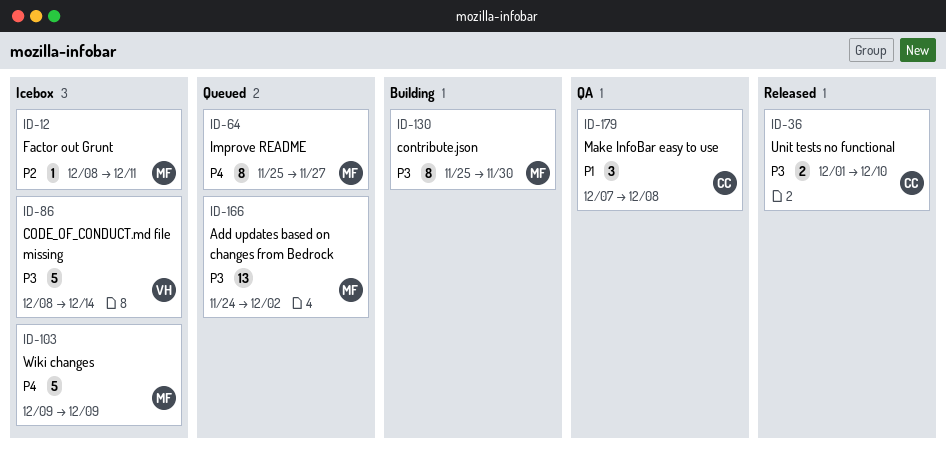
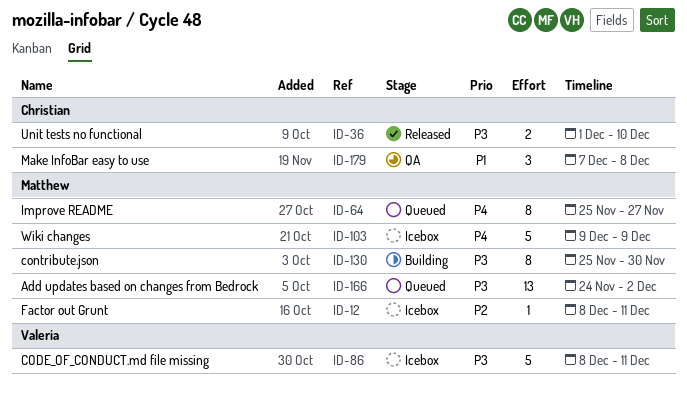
ID-86, due: Dec 14 -> Dec 11

